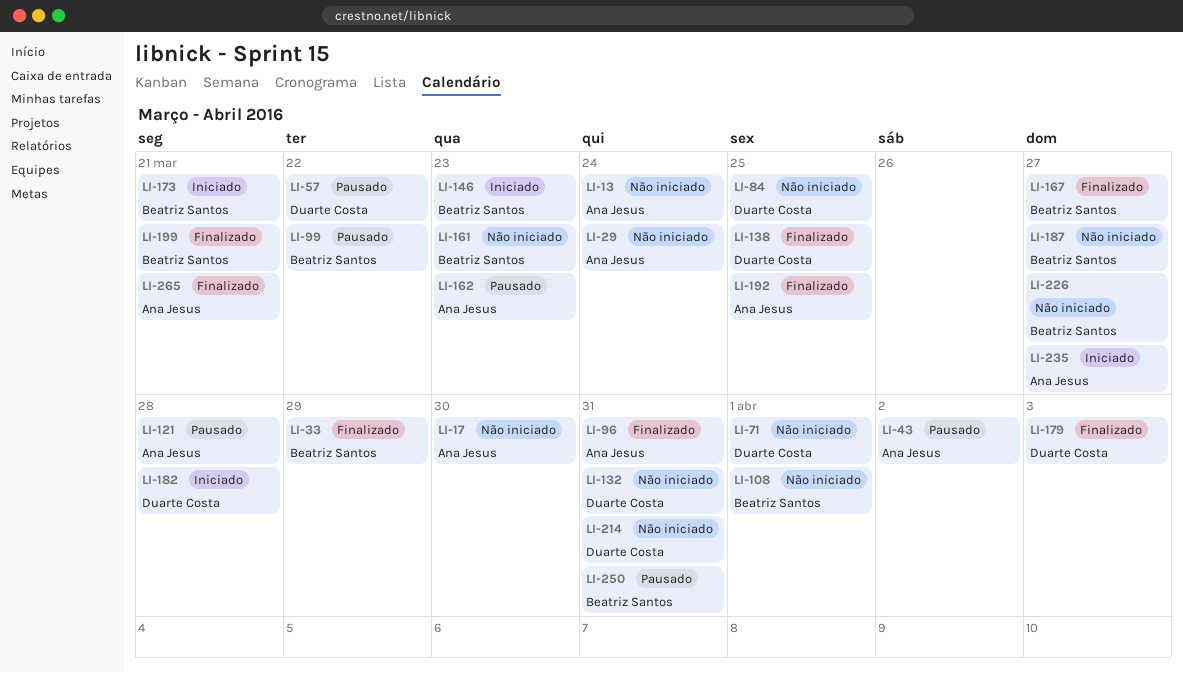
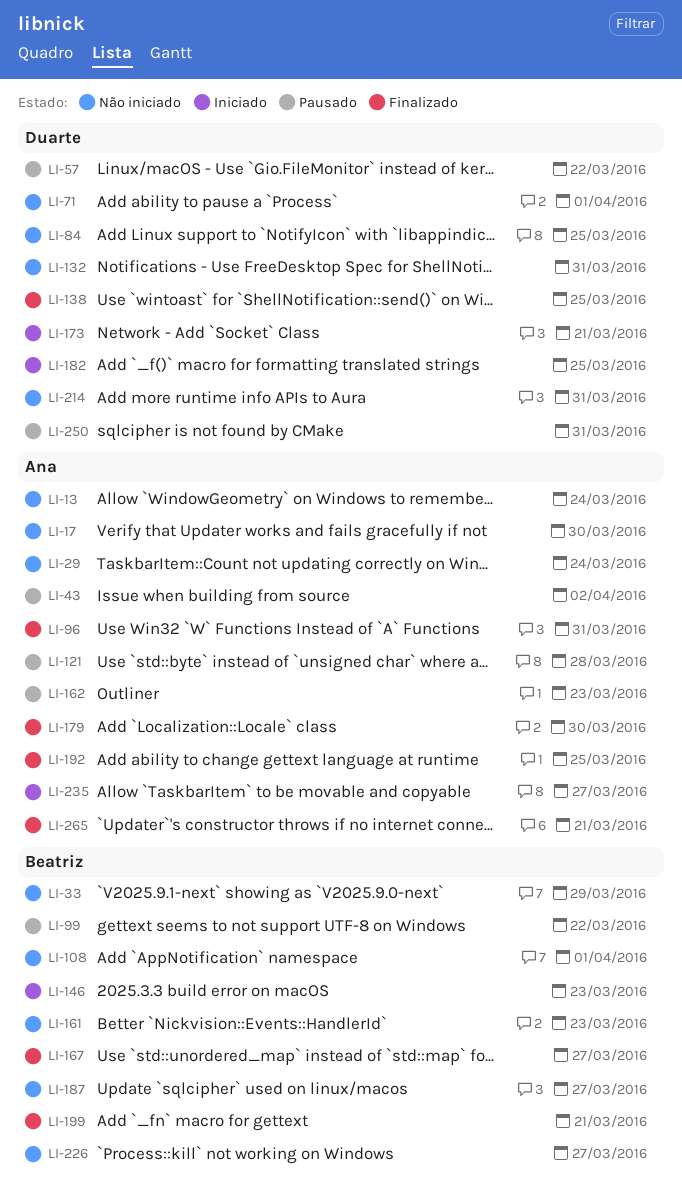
LI-33, status: Finalizado -> Não iniciado
LI-173, owner: Beatriz Santos -> Duarte Costa
LI-179, owner: Duarte Costa -> Ana Jesus
LI-179, due: Apr 3 -> Mar 30
LI-182, due: Mar 28 -> Mar 25
LI-250, owner: Beatriz Santos -> Duarte Costa

